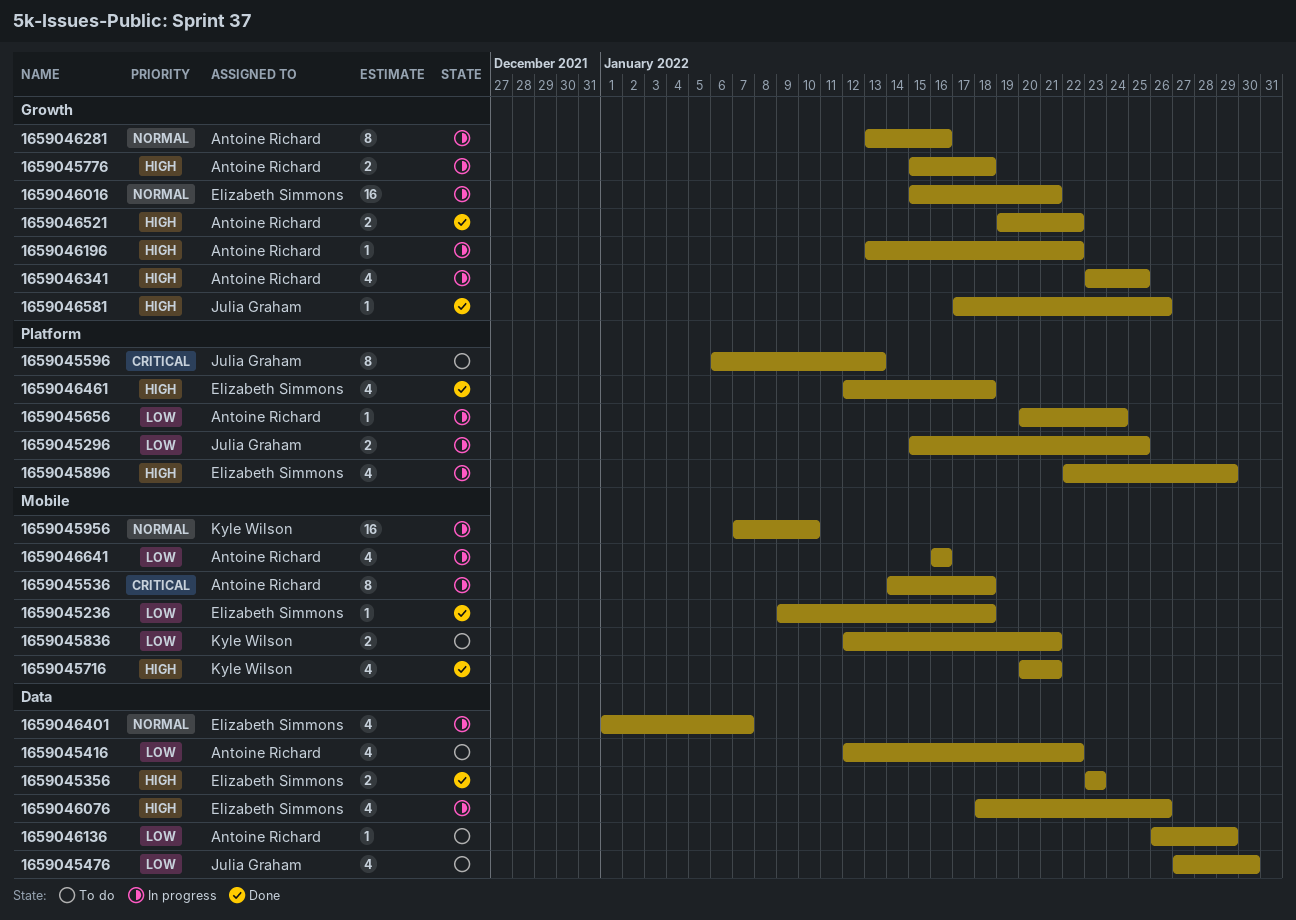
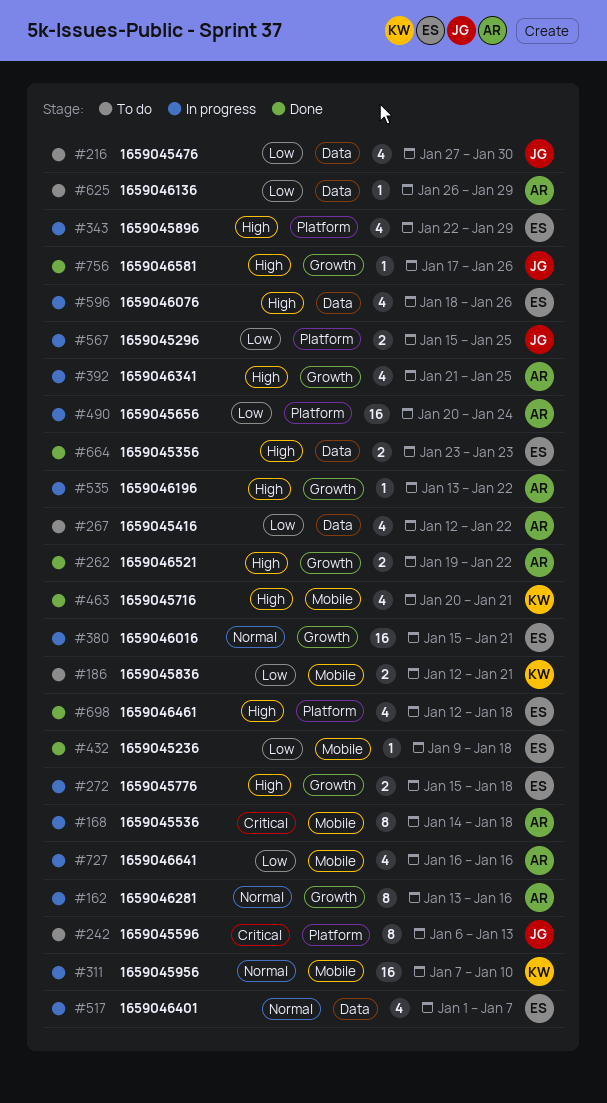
1659045656, estimate: 1 -> 16
1659045776, owner: Antoine Richard -> Elizabeth Simmons
1659046341, start: Jan 23 -> Jan 21

